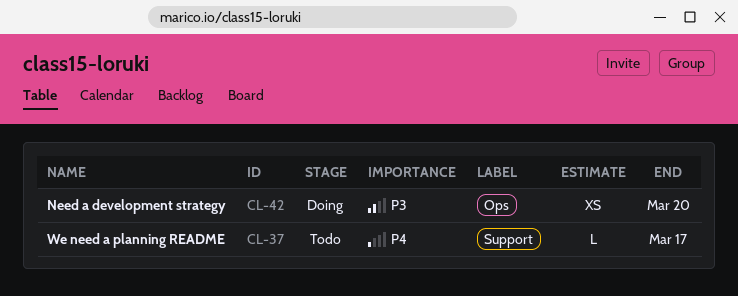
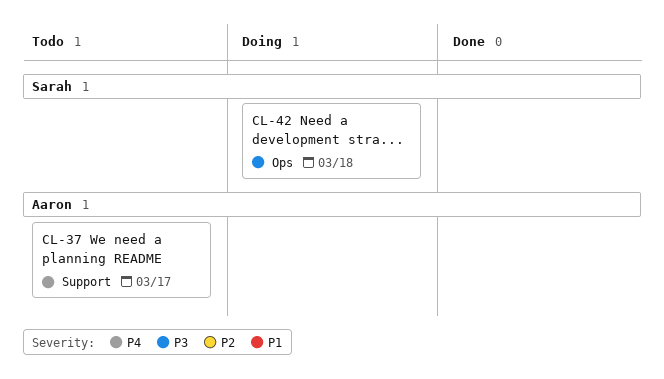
CL-42, due: Mar 20 -> Mar 18

